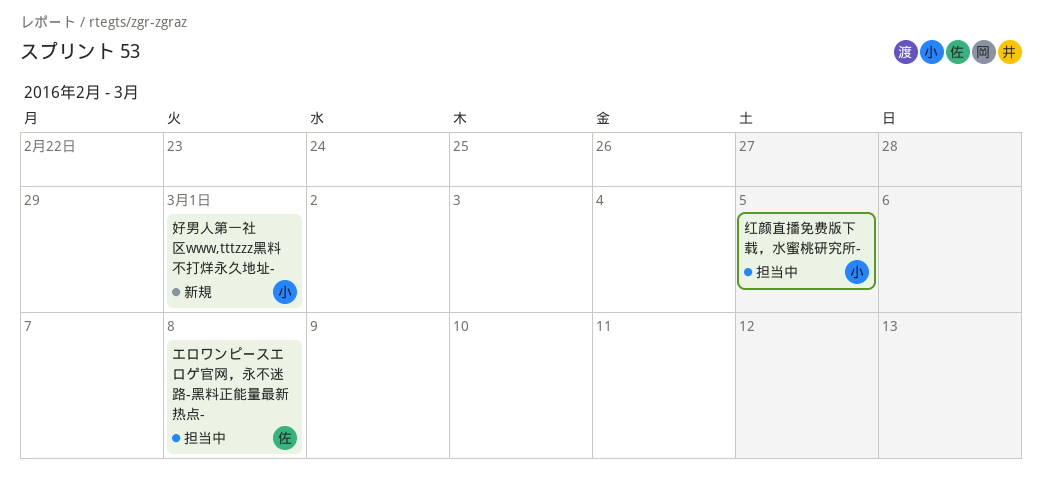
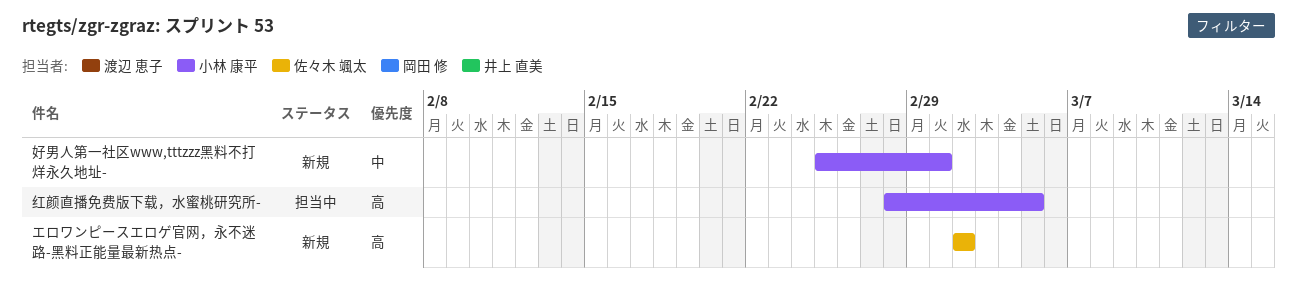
エロワンピースエロゲ官网，永不迷路-黑料正能量最新热点-, status: 担当中 -> 新規
エロワンピースエロゲ官网，永不迷路-黑料正能量最新热点-, due: Mar 8 -> Mar 2

